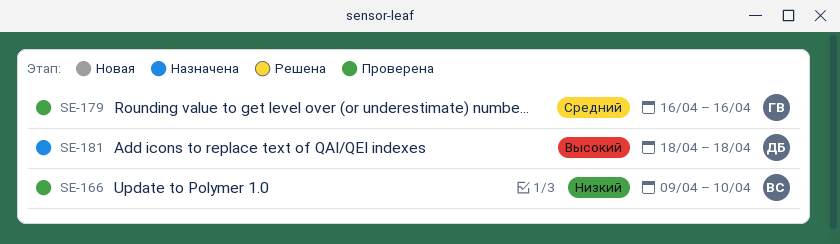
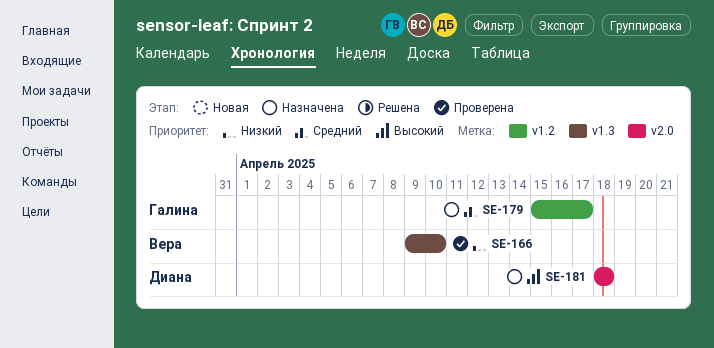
SE-179, status: Проверена -> Назначена
SE-179, start: Apr 16 -> Apr 15
SE-179, due: Apr 16 -> Apr 17

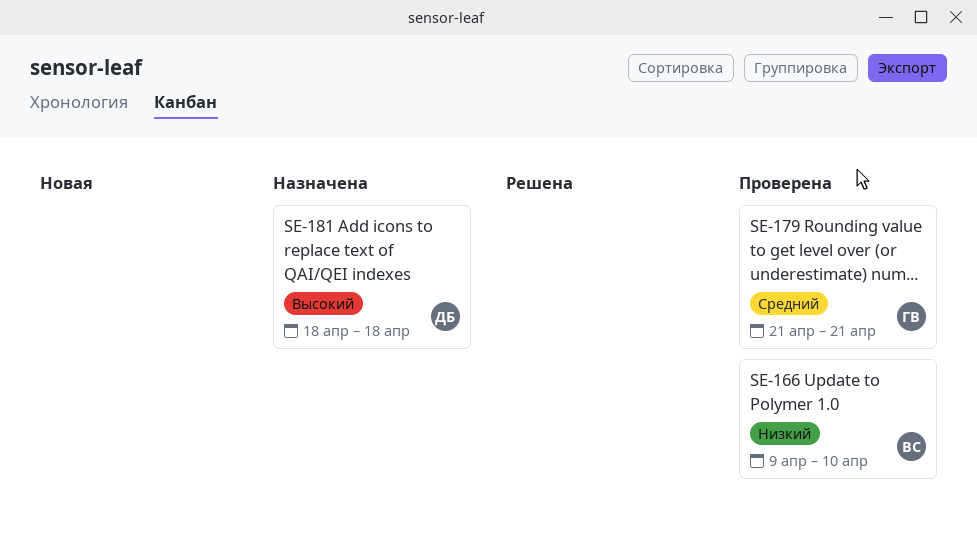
SE-179, status: Назначена -> Проверена
SE-179, start: Apr 15 -> Apr 21
SE-179, due: Apr 17 -> Apr 21

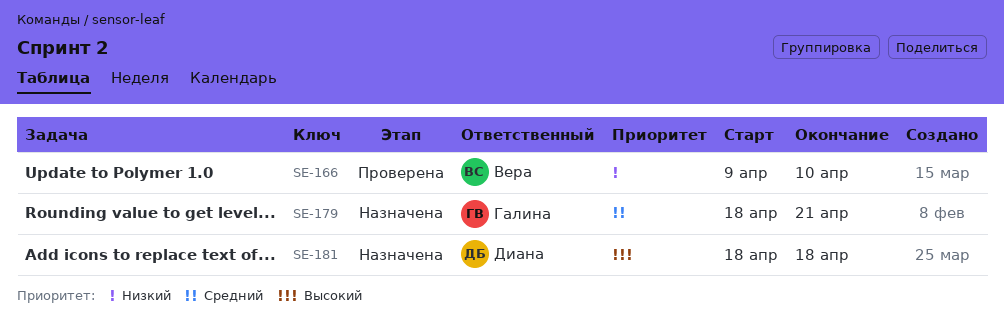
SE-179, status: Проверена -> Назначена
SE-179, start: Apr 21 -> Apr 18

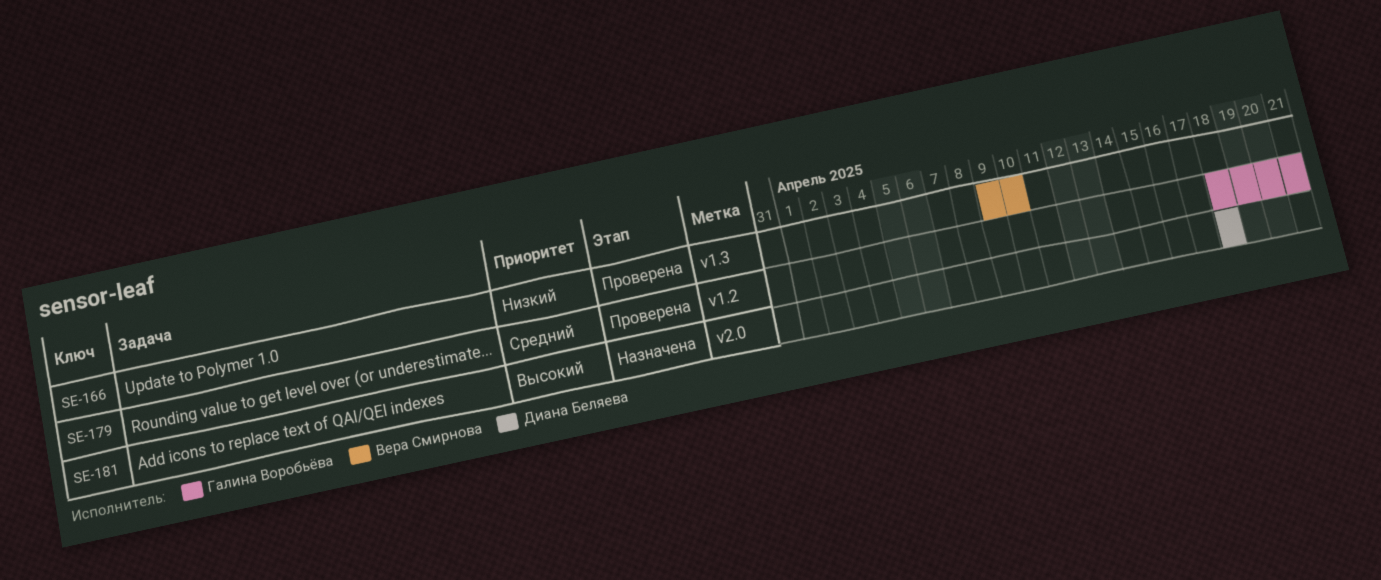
SE-179, status: Назначена -> Проверена

